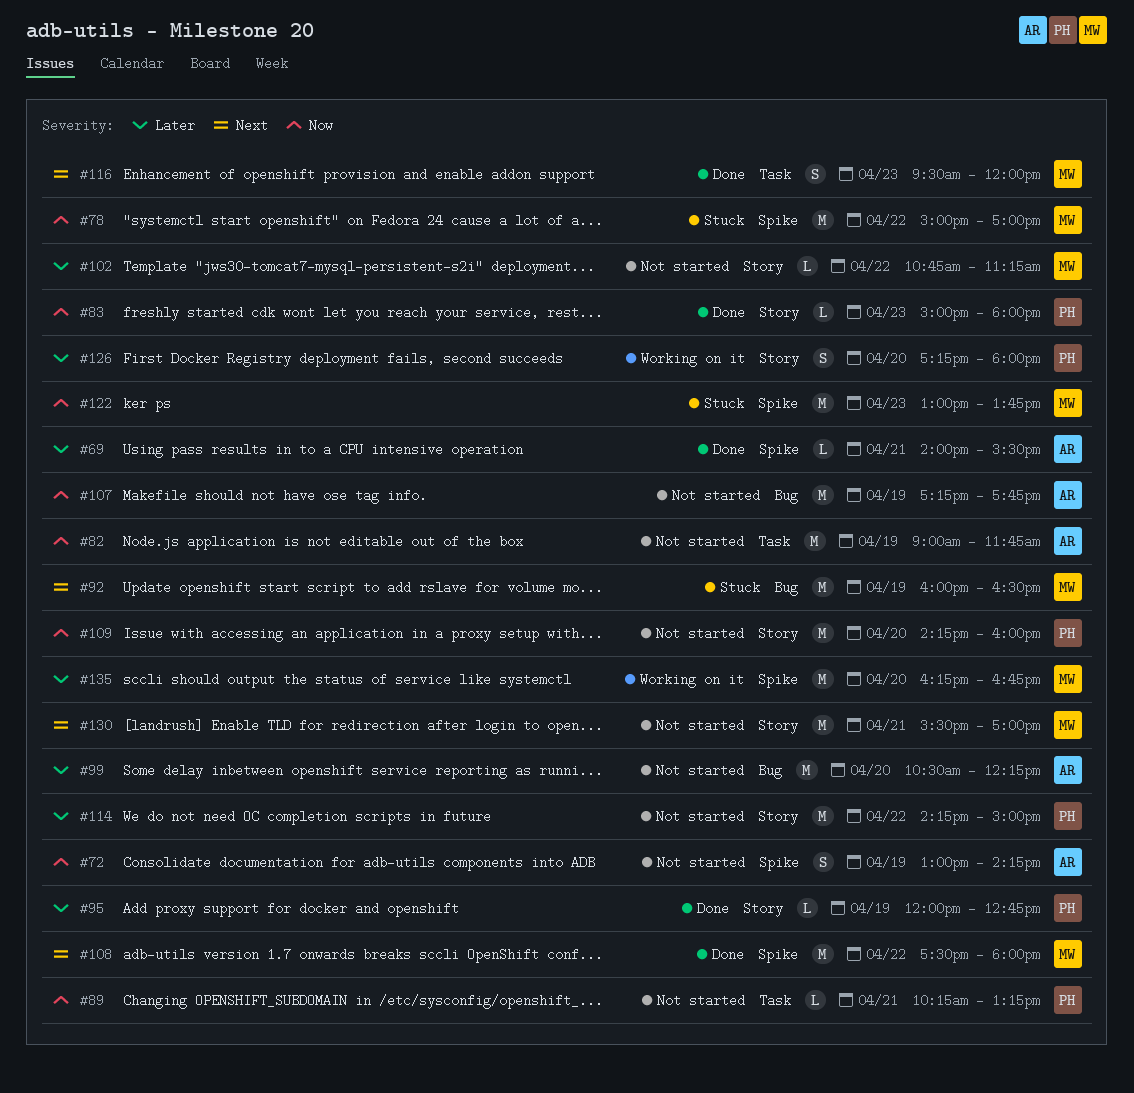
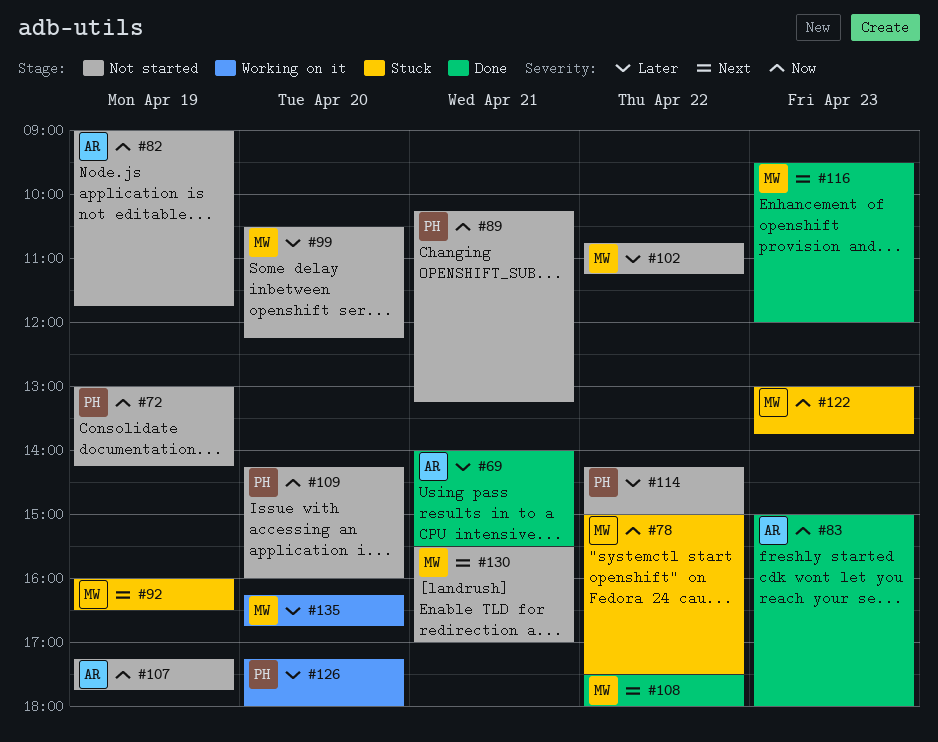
#72, owner: AR -> PH
#78, ends: 17:00 -> 17:30
#83, owner: PH -> AR
#95: present -> none
#99, owner: AR -> MW

